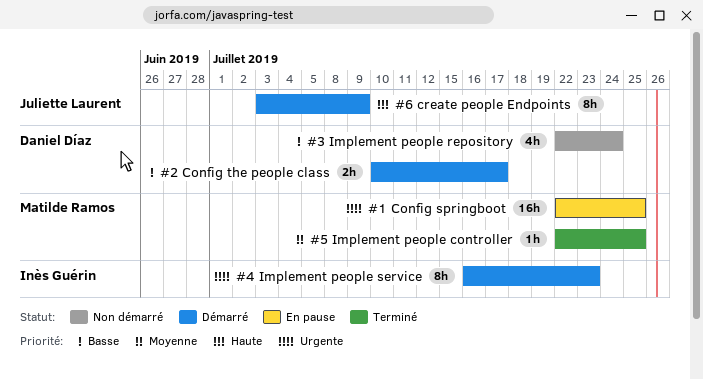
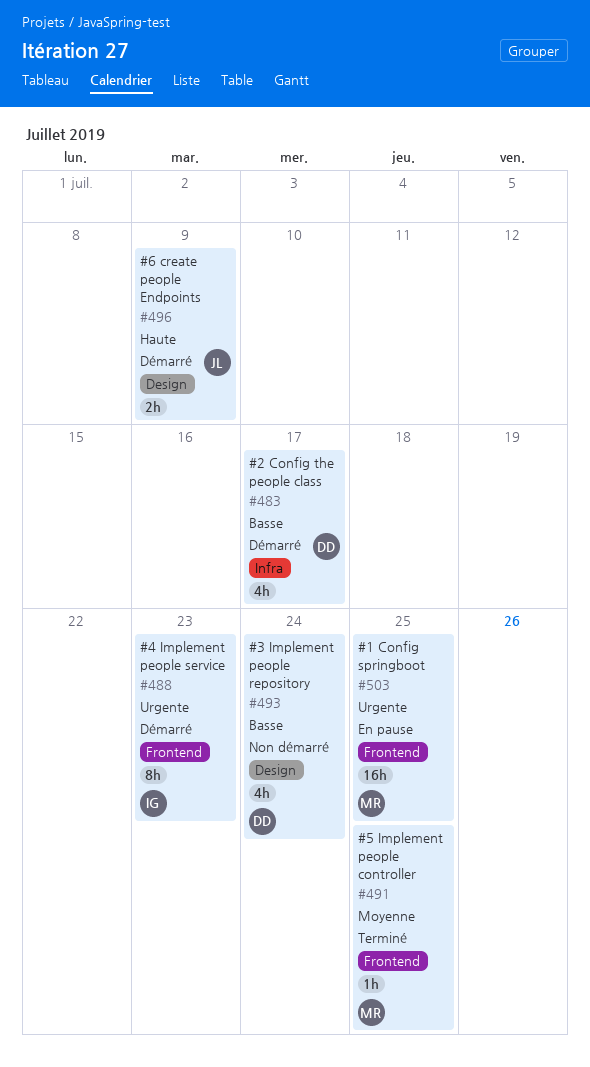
#2 Config the people class, estimate: 2h -> 4h
#6 create people Endpoints, estimate: 8h -> 2h

